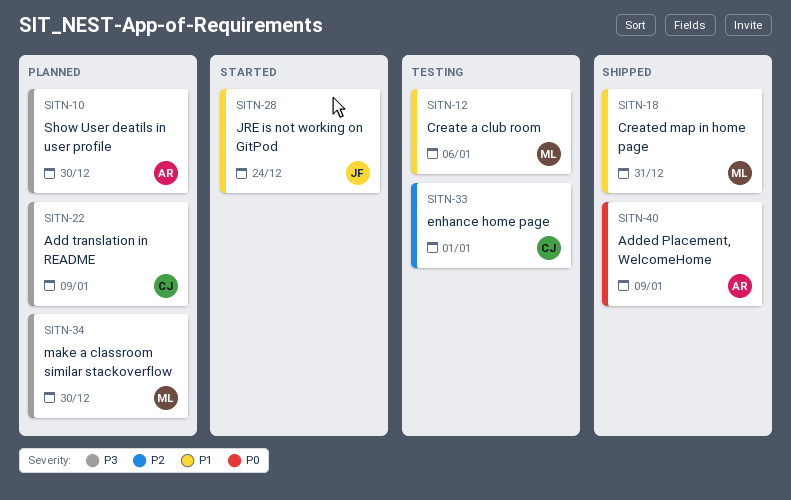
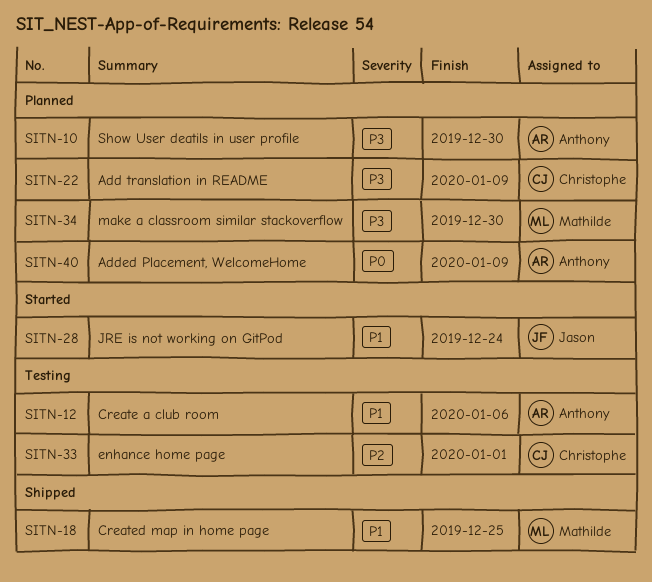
SITN-12, owner: Mathilde -> Anthony
SITN-18, due: Dec 31 -> Dec 25
SITN-40, status: Shipped -> Planned

